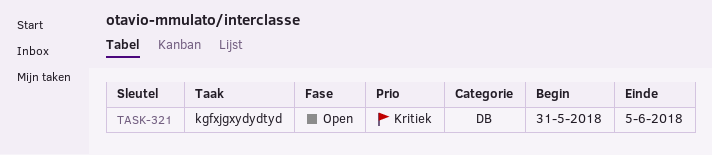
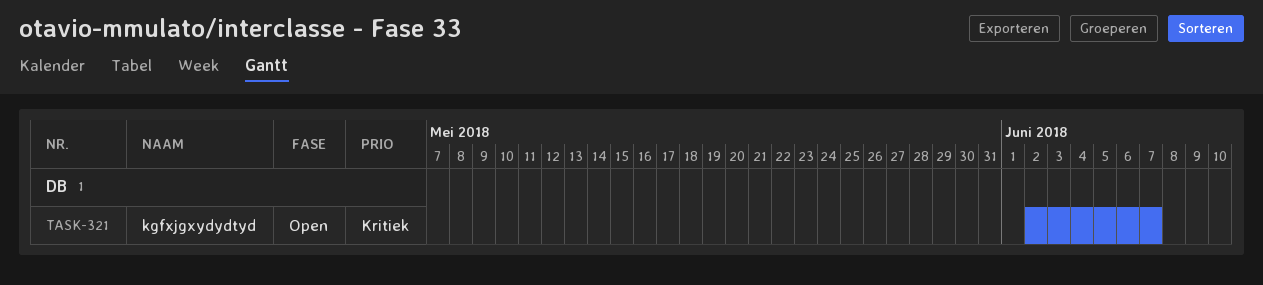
TASK-321, start: May 31 -> Jun 2
TASK-321, due: Jun 5 -> Jun 7

